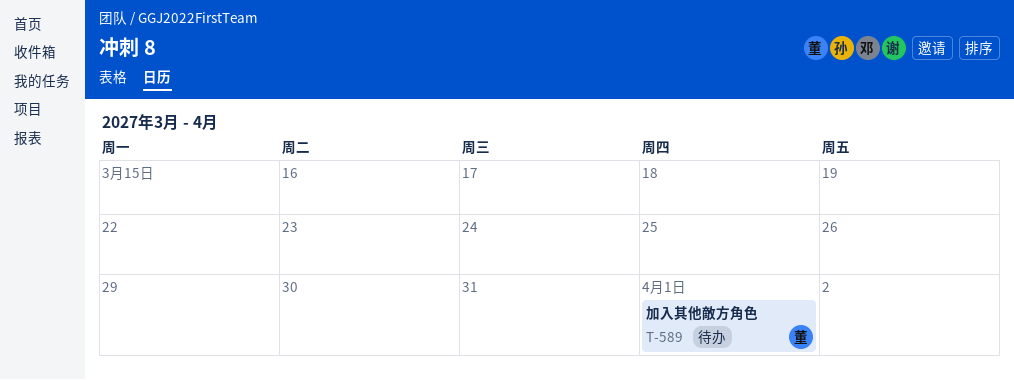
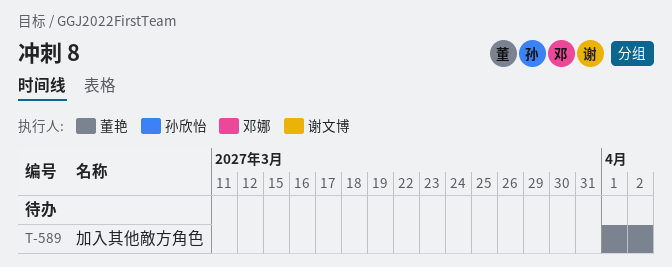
T-589, due: Apr 1 -> Apr 2

